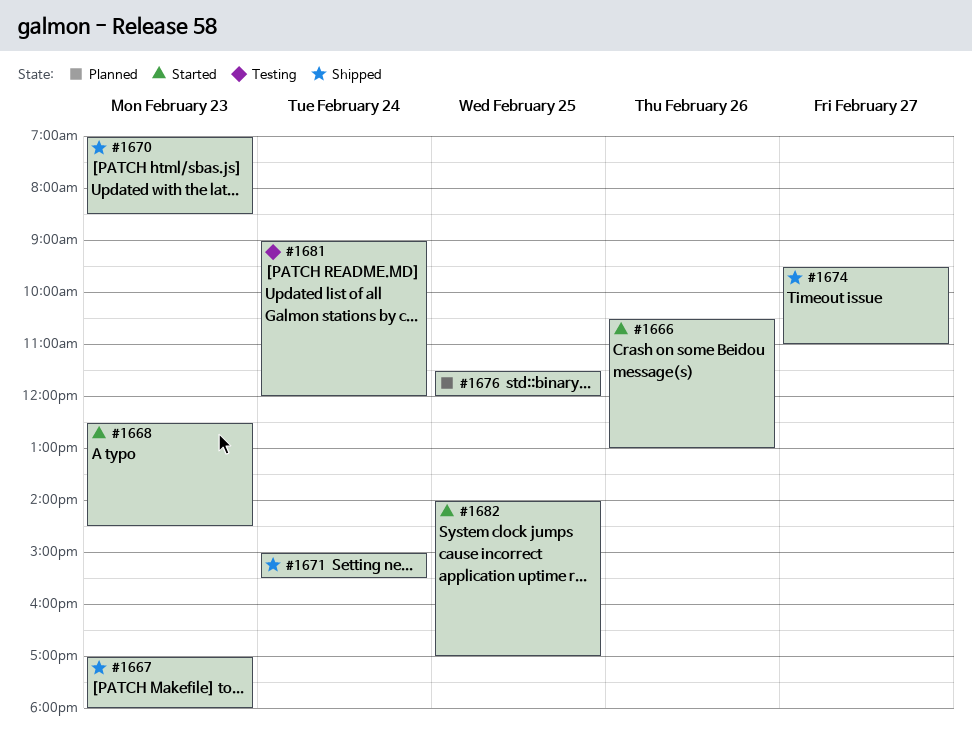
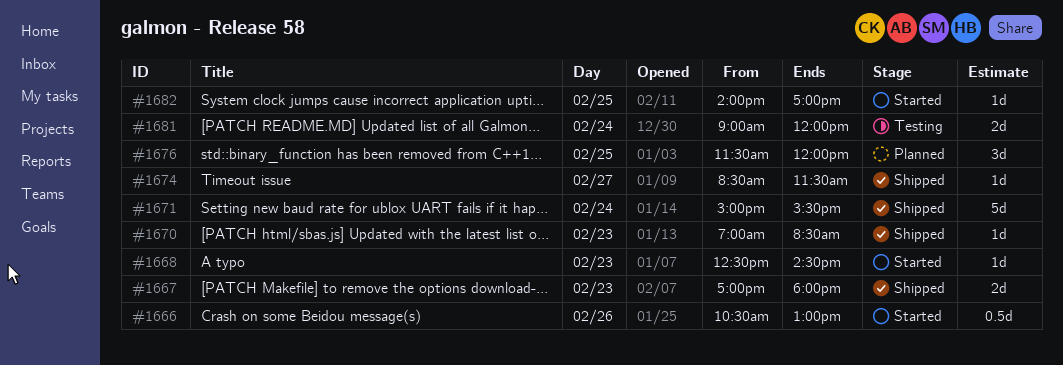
#1674, begins: 09:30 -> 08:30
#1674, ends: 11:00 -> 11:30

